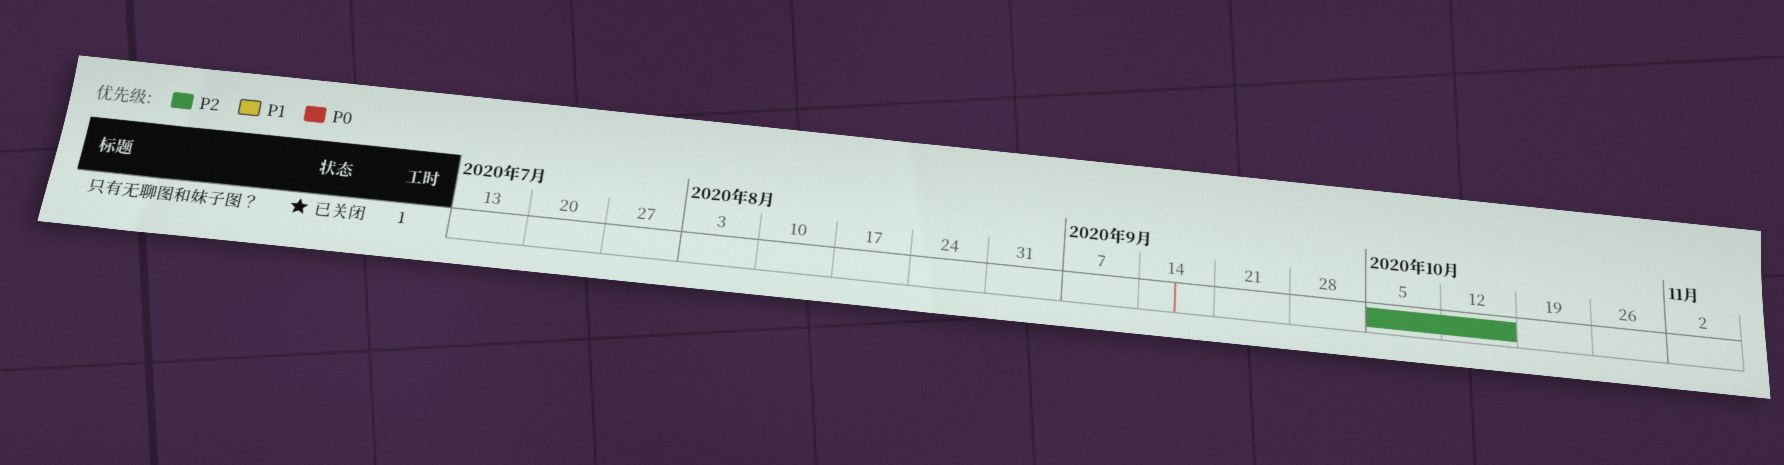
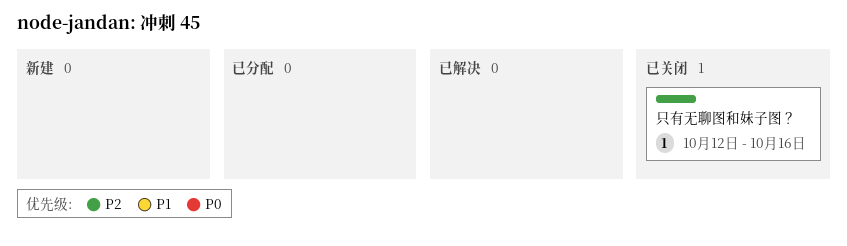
只有无聊图和妹子图？, start: Oct 5 -> Oct 12

